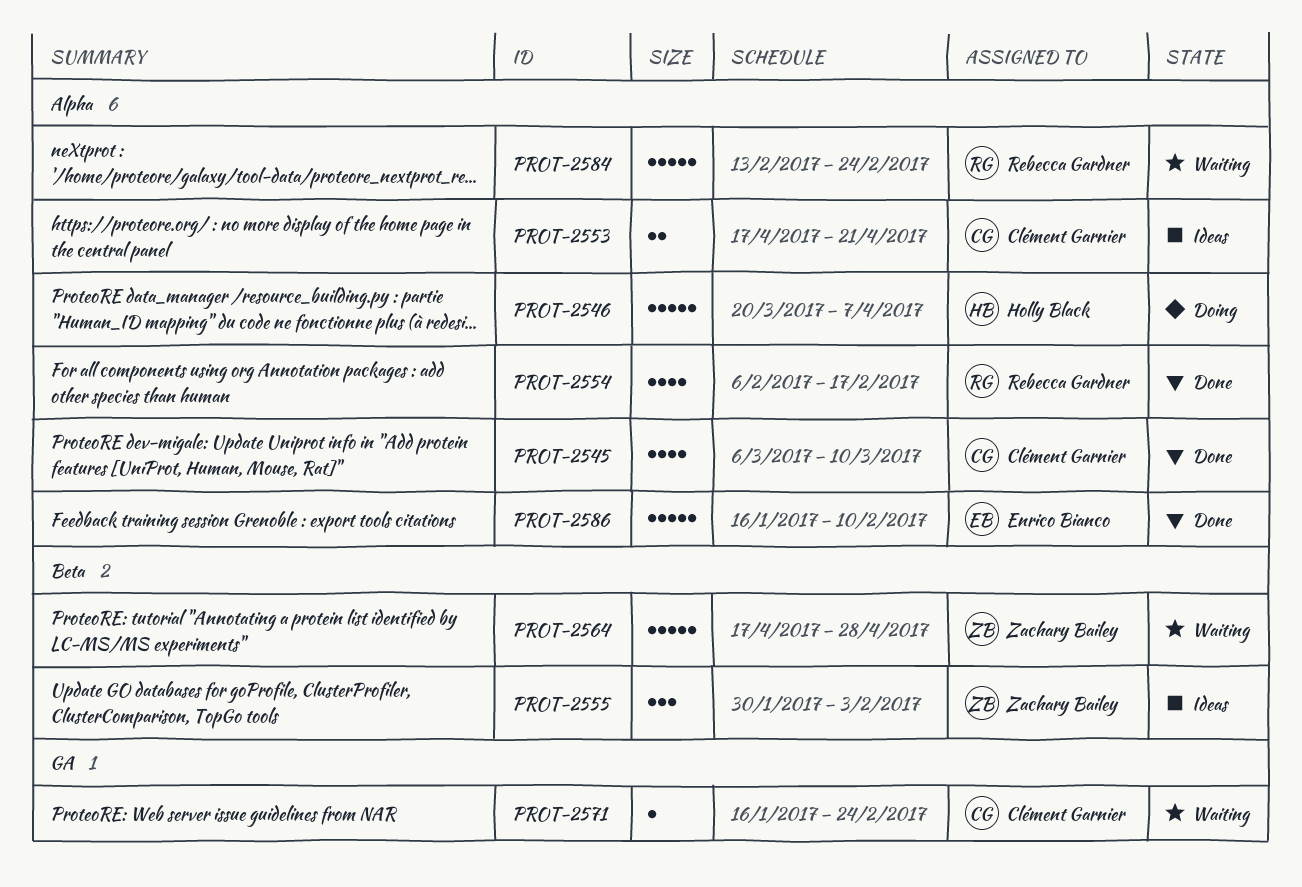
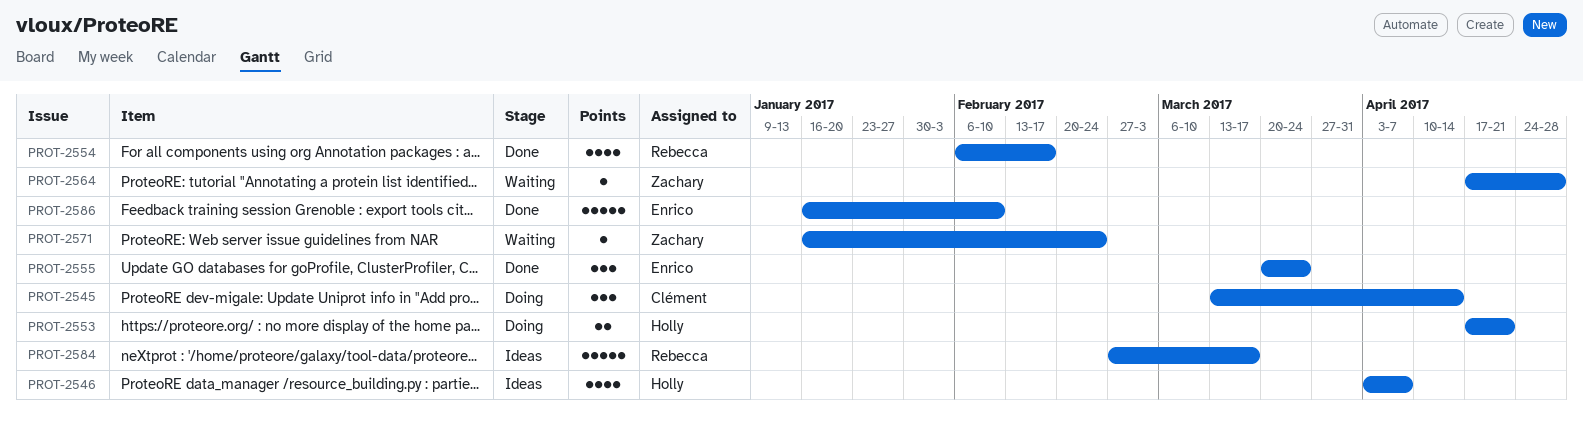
PROT-2545, status: Done -> Doing
PROT-2545, estimate: 4 -> 3
PROT-2545, start: Mar 6 -> Mar 13
PROT-2545, due: Mar 10 -> Apr 14
PROT-2546, status: Doing -> Ideas
PROT-2546, estimate: 5 -> 4
PROT-2546, start: Mar 20 -> Apr 3
PROT-2553, status: Ideas -> Doing
PROT-2553, owner: Clément Garnier -> Holly Black
PROT-2555, status: Ideas -> Done
PROT-2555, owner: Zachary Bailey -> Enrico Bianco
PROT-2555, start: Jan 30 -> Mar 20
PROT-2555, due: Feb 3 -> Mar 24
PROT-2564, estimate: 5 -> 1
PROT-2571, owner: Clément Garnier -> Zachary Bailey
PROT-2584, status: Waiting -> Ideas
PROT-2584, start: Feb 13 -> Feb 27
PROT-2584, due: Feb 24 -> Mar 17

